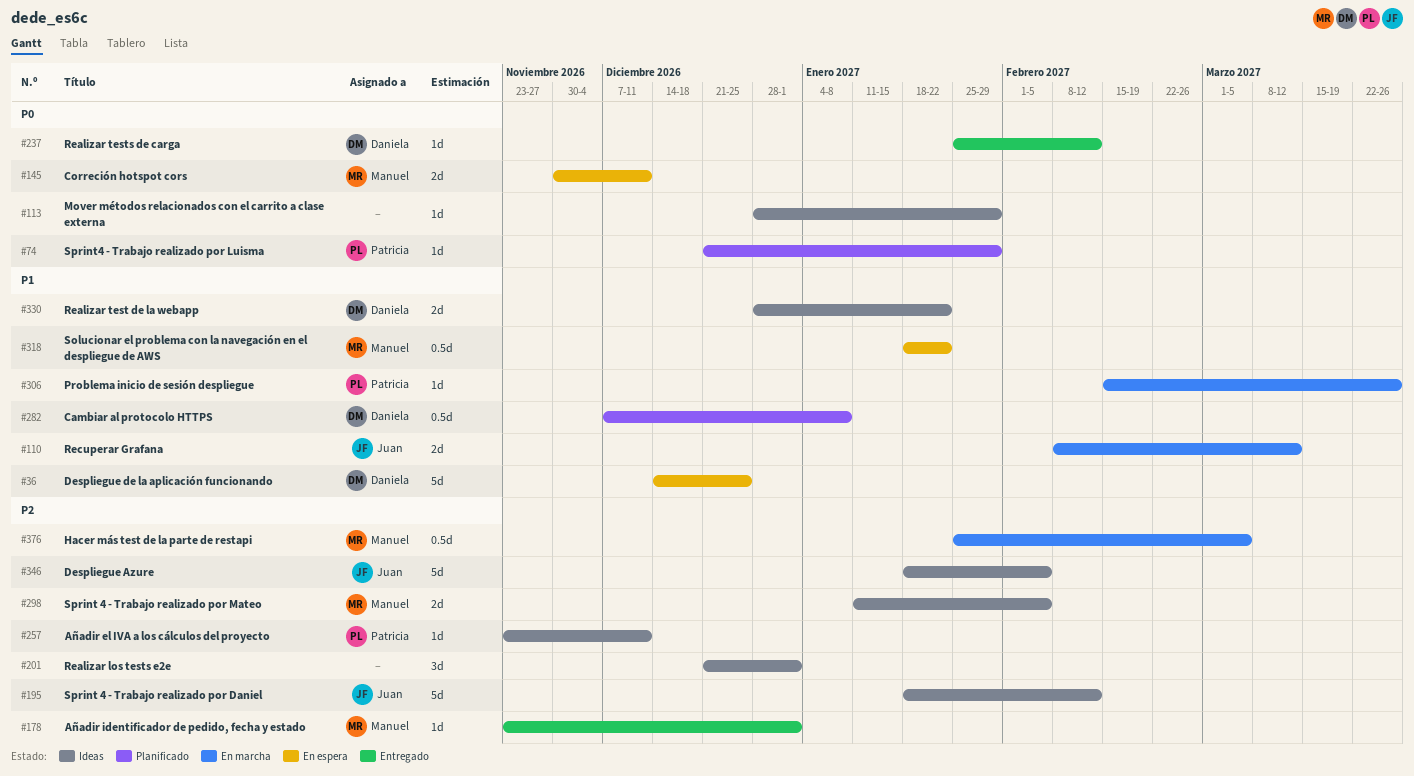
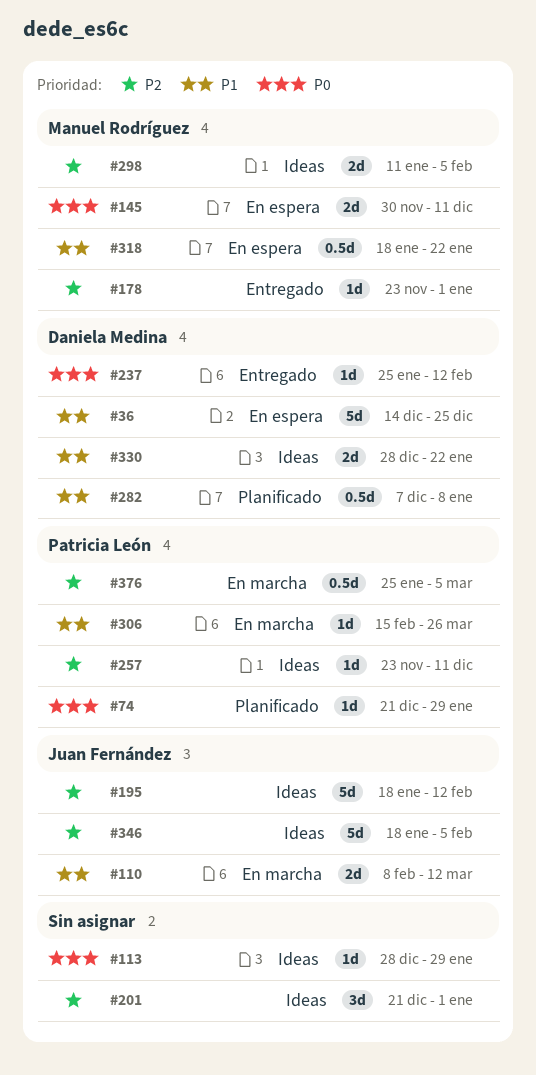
#376, owner: Manuel Rodríguez -> Patricia León

